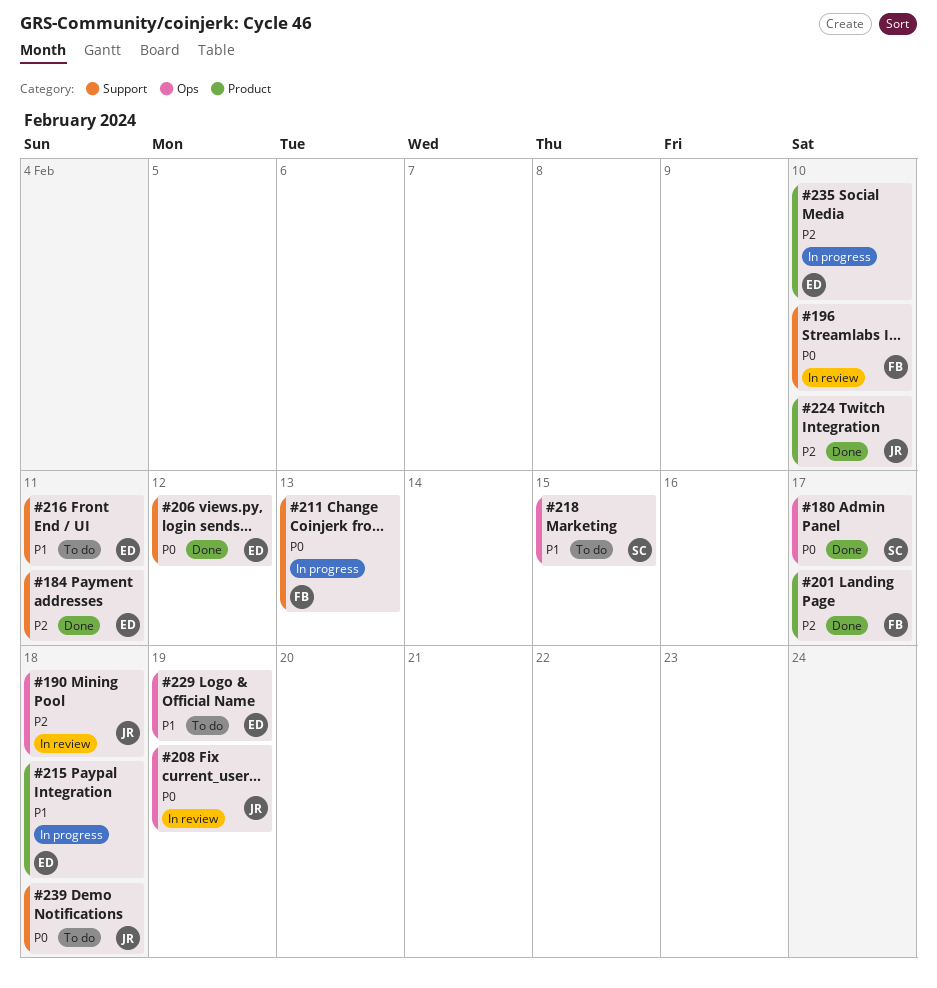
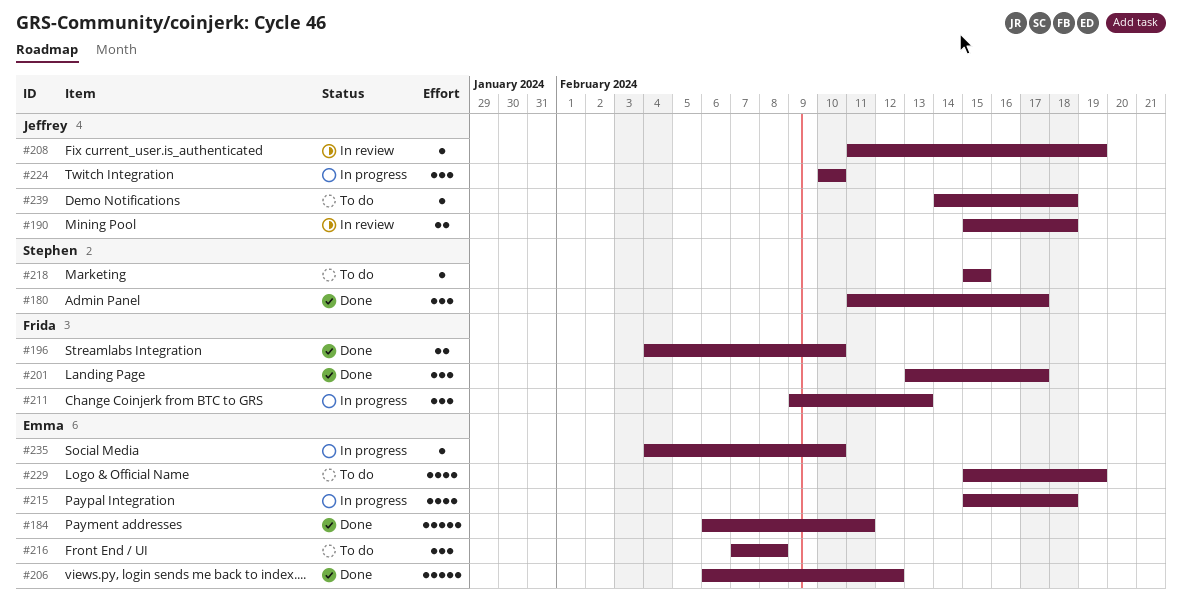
#196, status: In review -> Done
#216, due: Feb 11 -> Feb 8
#224, status: Done -> In progress

